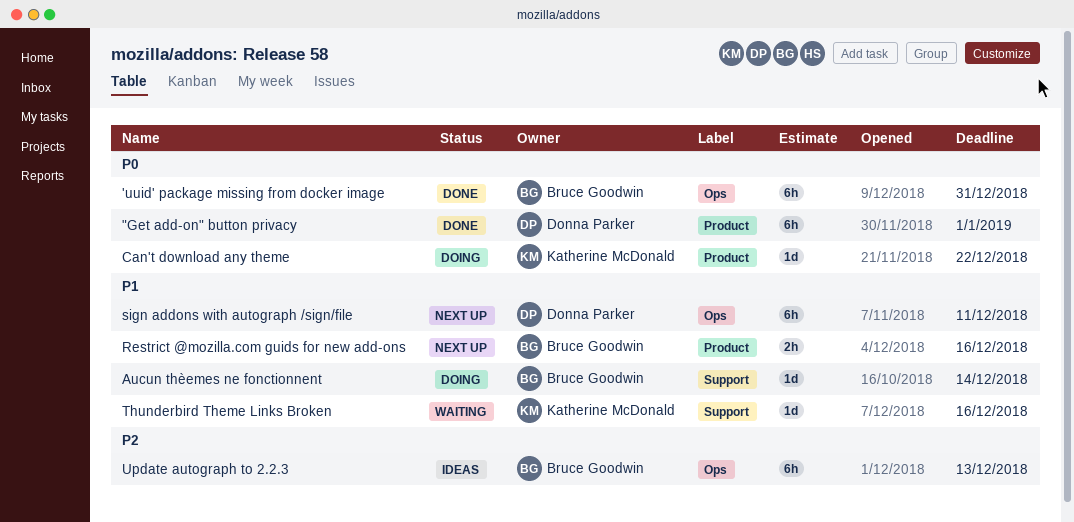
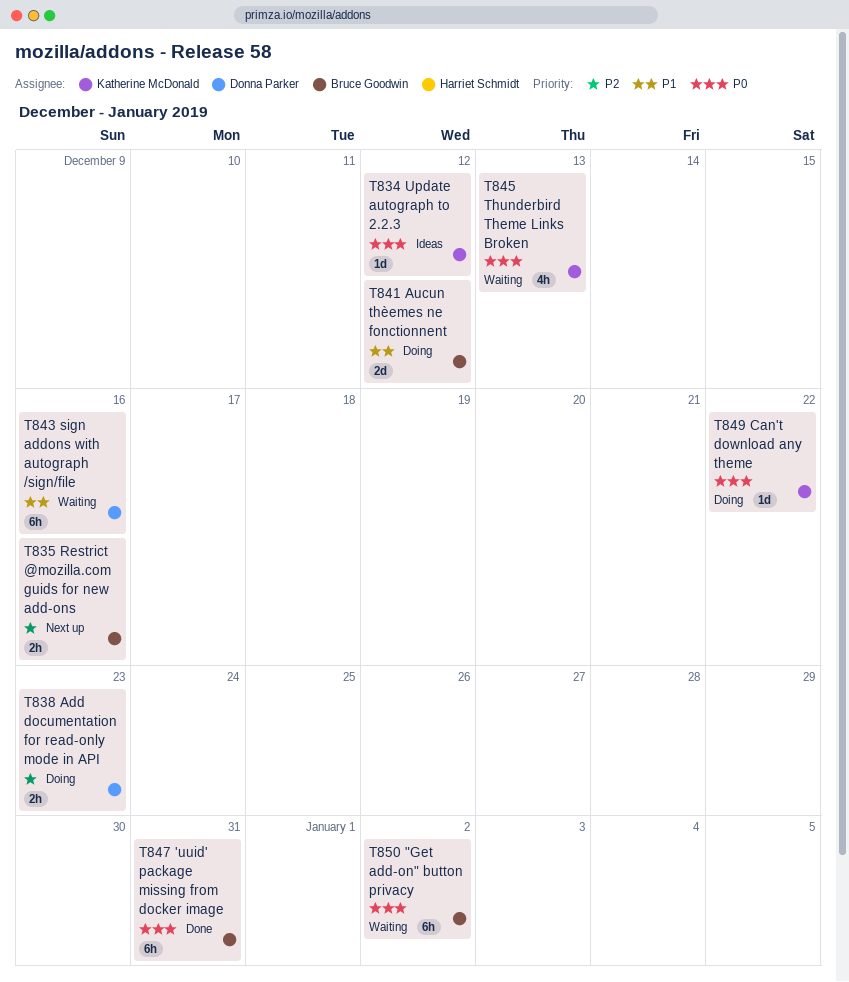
"Get add-on" button privacy, status: Done -> Waiting
"Get add-on" button privacy, owner: Donna Parker -> Bruce Goodwin
"Get add-on" button privacy, due: Jan 1 -> Jan 2
Add documentation for read-only mode in API: none -> present
Aucun thèemes ne fonctionnent, estimate: 1d -> 2d
Aucun thèemes ne fonctionnent, due: Dec 14 -> Dec 12
Restrict @mozilla.com guids for new add-ons, priority: P1 -> P2
sign addons with autograph /sign/file, status: Next up -> Waiting
sign addons with autograph /sign/file, due: Dec 11 -> Dec 16
Thunderbird Theme Links Broken, priority: P1 -> P0
Thunderbird Theme Links Broken, estimate: 1d -> 4h
Thunderbird Theme Links Broken, due: Dec 16 -> Dec 13
Update autograph to 2.2.3, owner: Bruce Goodwin -> Katherine McDonald
Update autograph to 2.2.3, priority: P2 -> P0
Update autograph to 2.2.3, estimate: 6h -> 1d
Update autograph to 2.2.3, due: Dec 13 -> Dec 12

